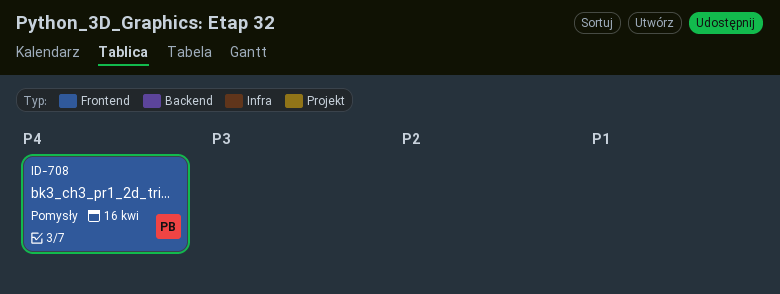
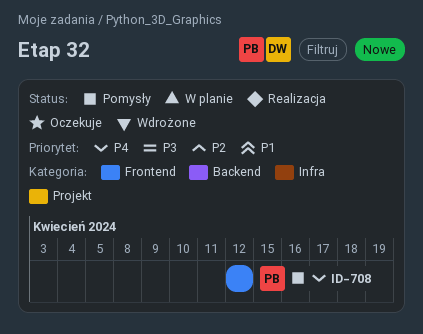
ID-708, due: Apr 16 -> Apr 12

